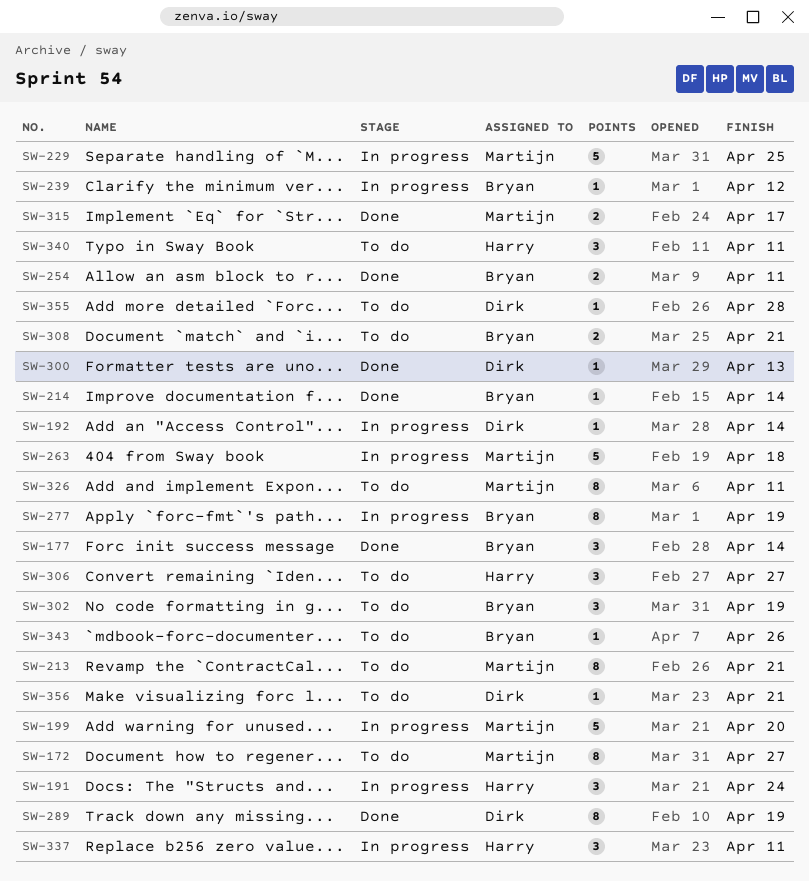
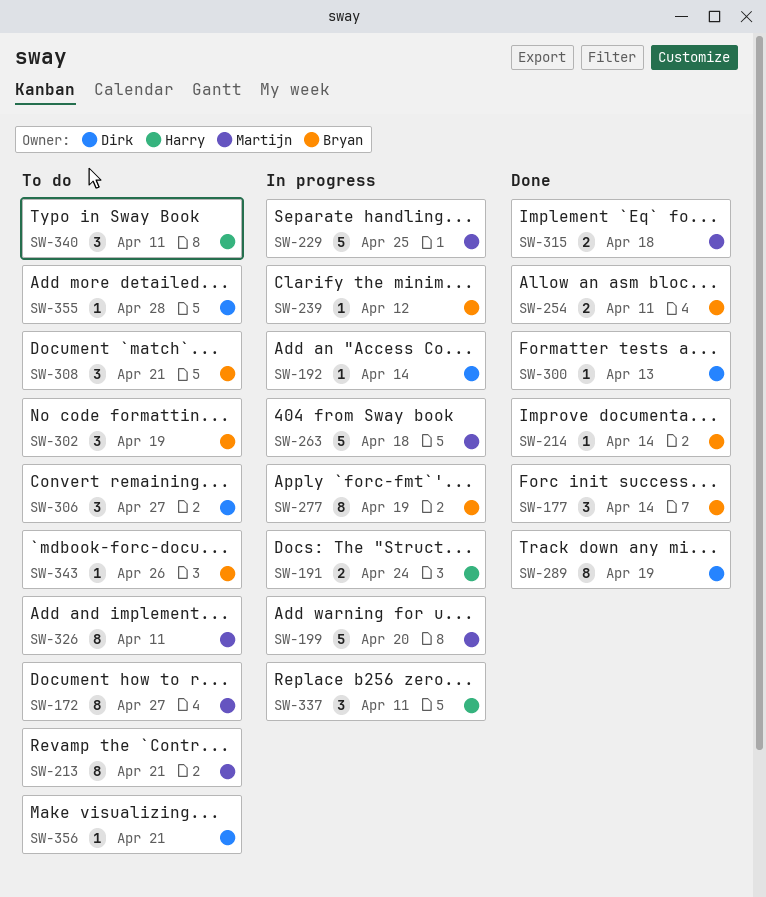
SW-191, estimate: 3 -> 2
SW-306, owner: Harry -> Dirk
SW-308, estimate: 2 -> 3
SW-315, due: Apr 17 -> Apr 18

